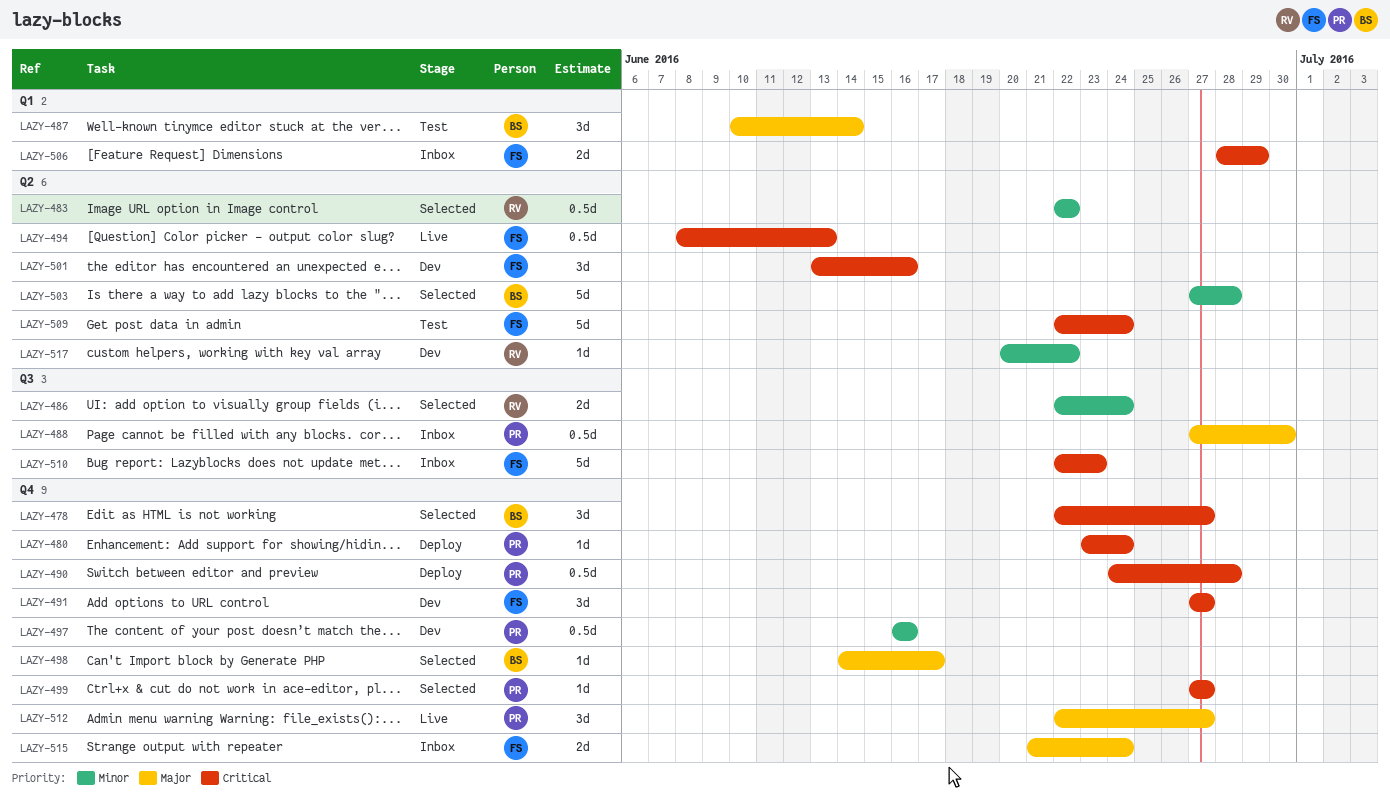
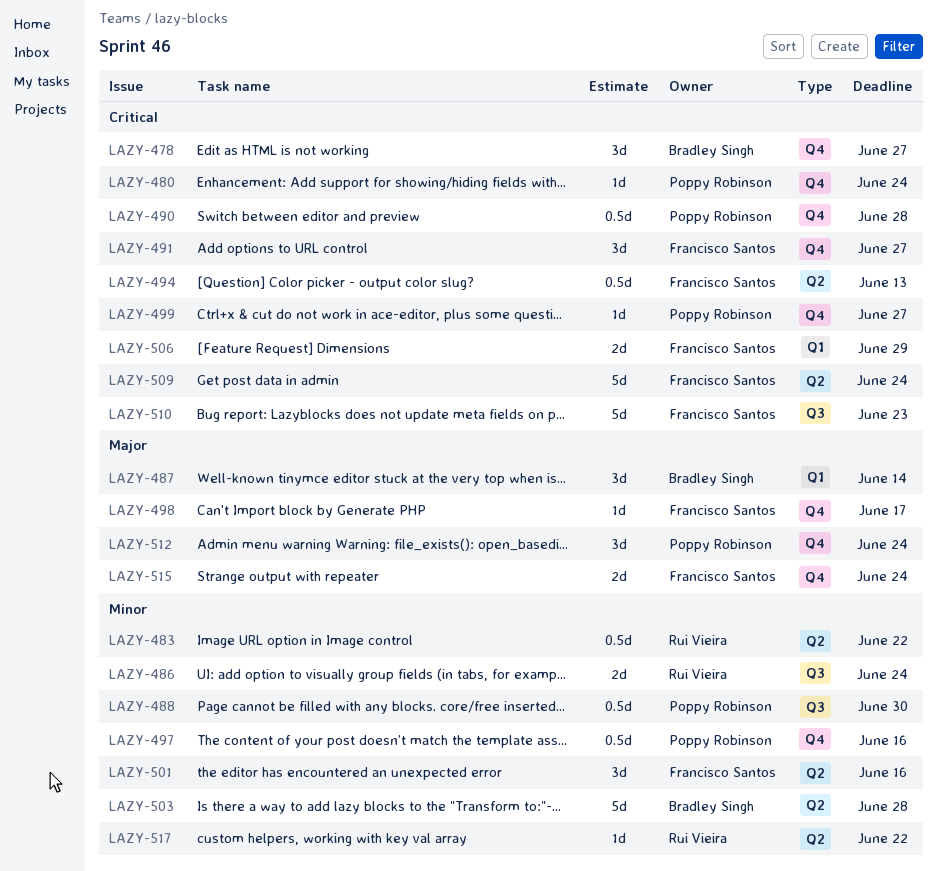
LAZY-488, priority: Major -> Minor
LAZY-498, owner: Bradley Singh -> Francisco Santos
LAZY-501, priority: Critical -> Minor
LAZY-512, due: Jun 27 -> Jun 24

